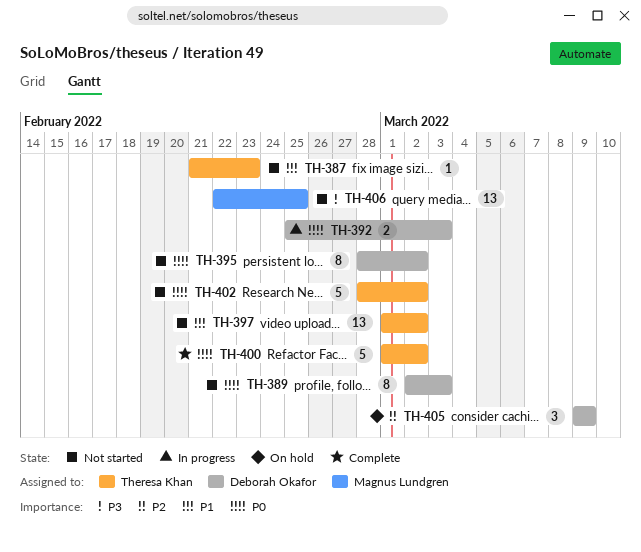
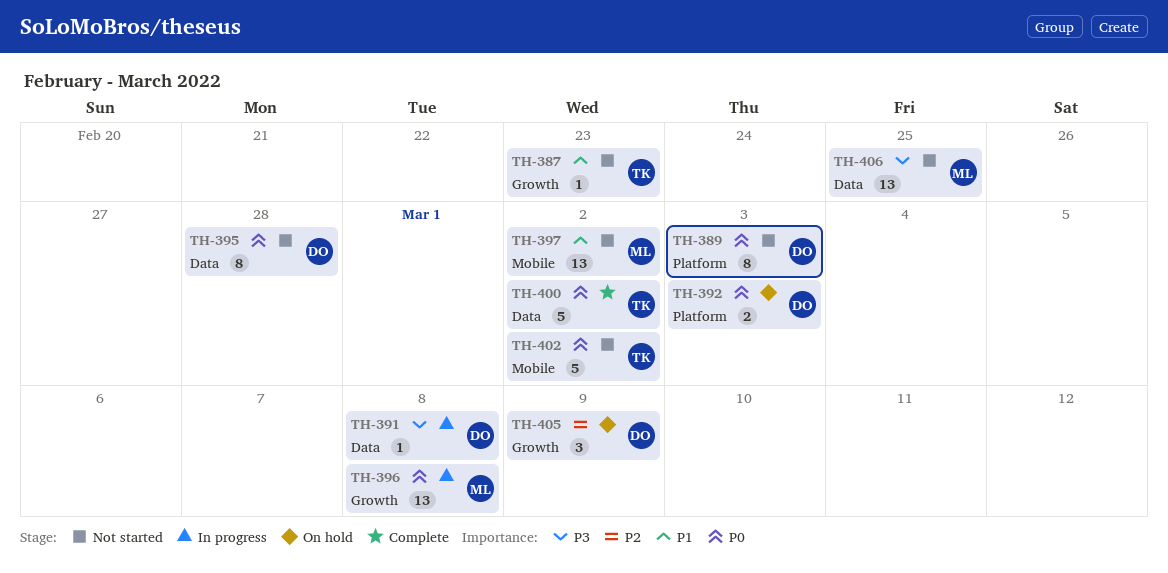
TH-391: none -> present
TH-392, status: In progress -> On hold
TH-395, due: Mar 2 -> Feb 28
TH-396: none -> present
TH-397, owner: Theresa Khan -> Magnus Lundgren

